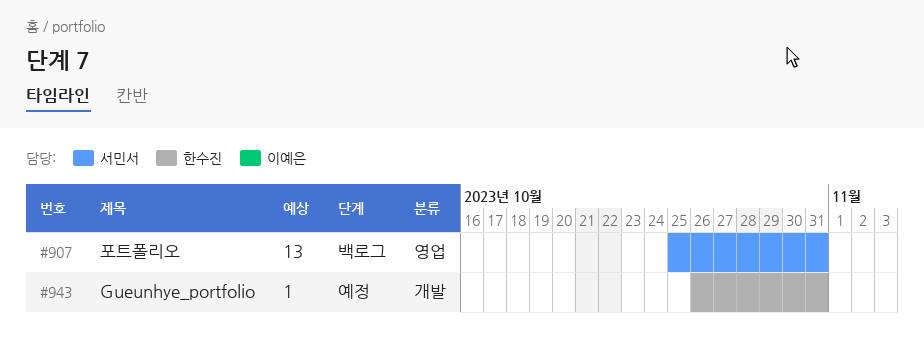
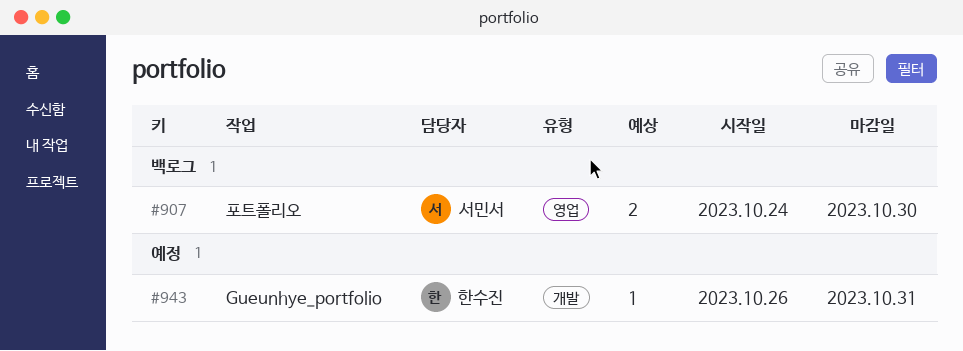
#907, estimate: 13 -> 2
#907, start: Oct 25 -> Oct 24
#907, due: Oct 31 -> Oct 30

